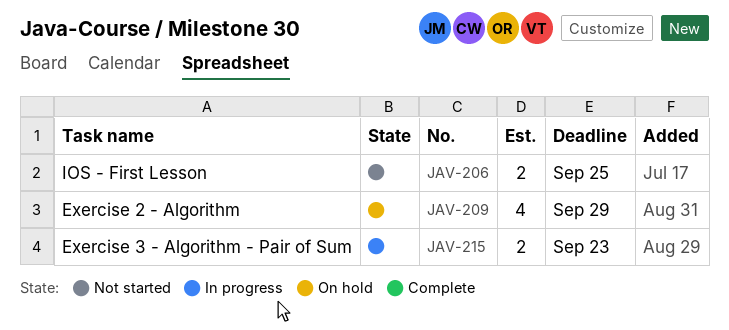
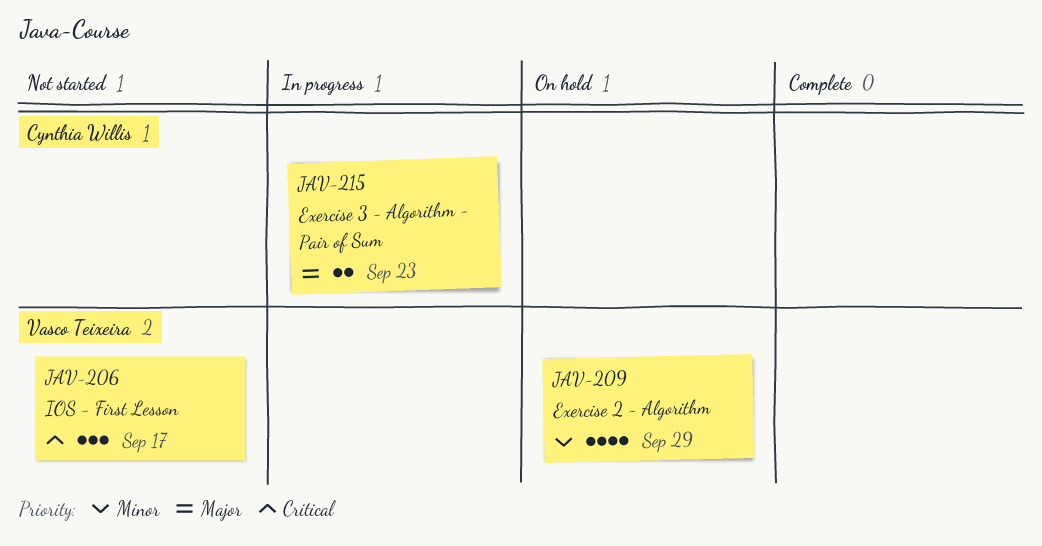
JAV-206, estimate: 2 -> 3
JAV-206, due: Sep 25 -> Sep 17

